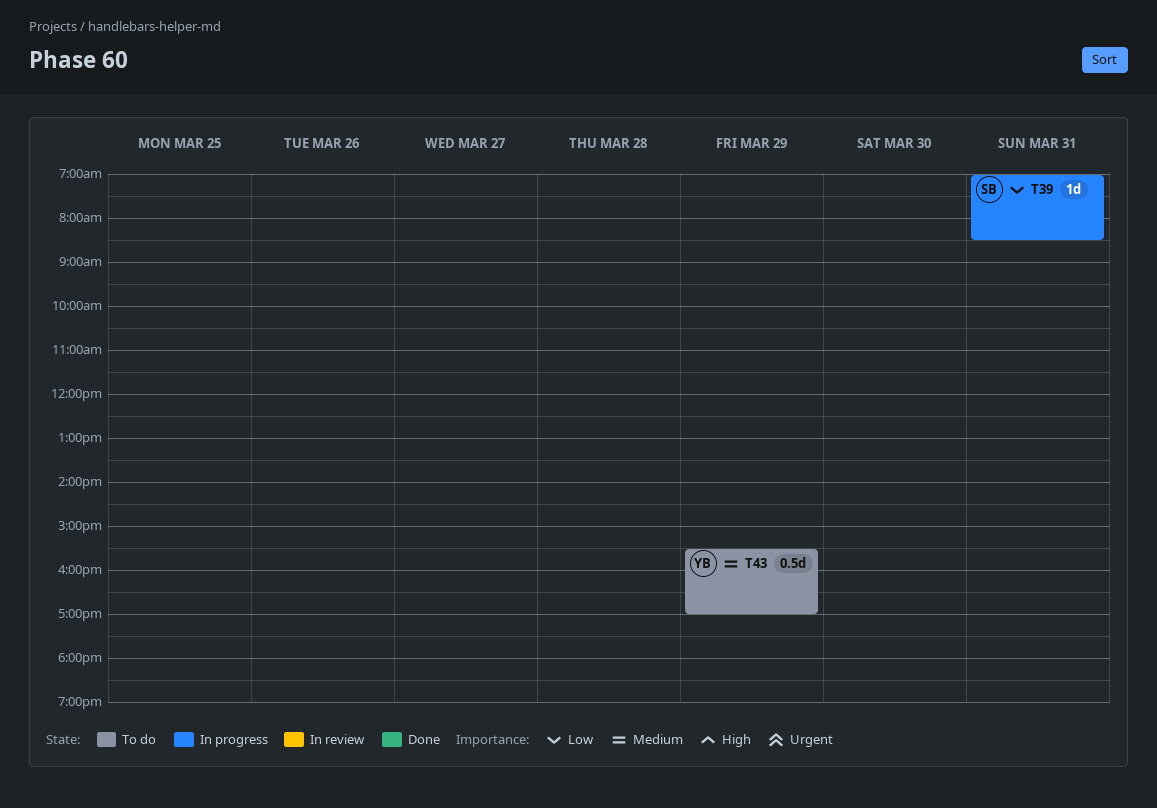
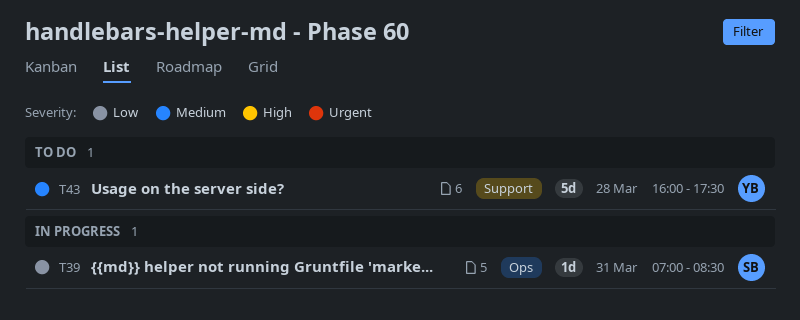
T43, estimate: 0.5d -> 5d
T43, day: Mar 29 -> Mar 28
T43, begins: 15:30 -> 16:00
T43, ends: 17:00 -> 17:30

